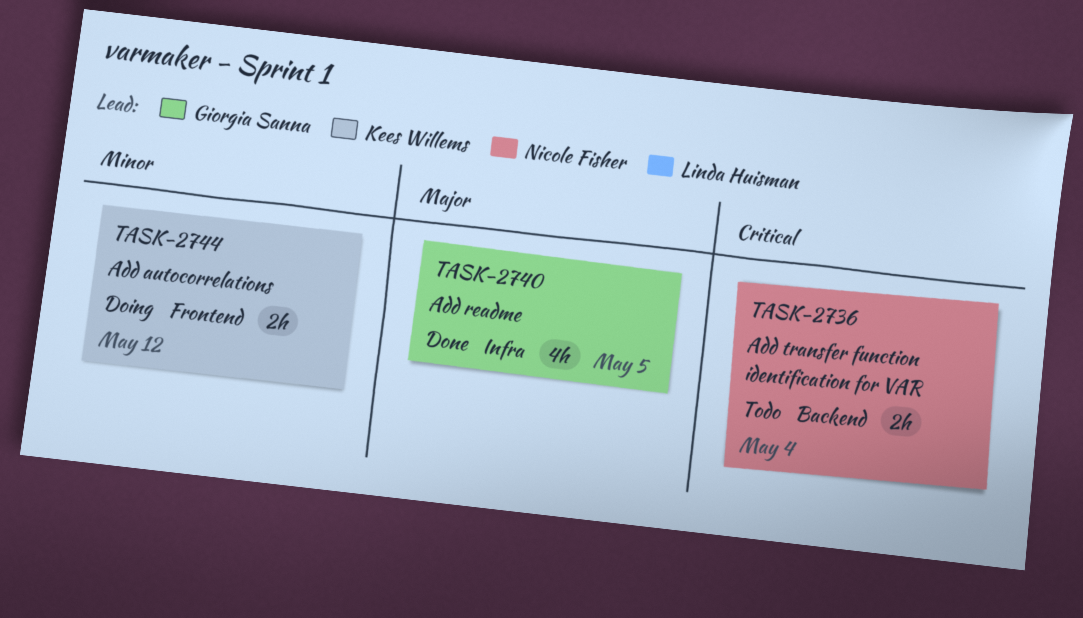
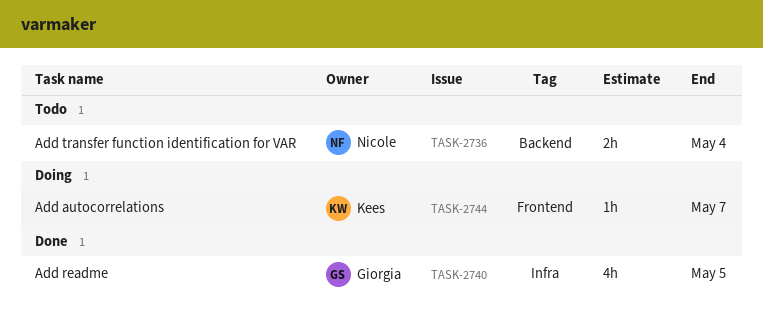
TASK-2744, estimate: 2h -> 1h
TASK-2744, due: May 12 -> May 7

